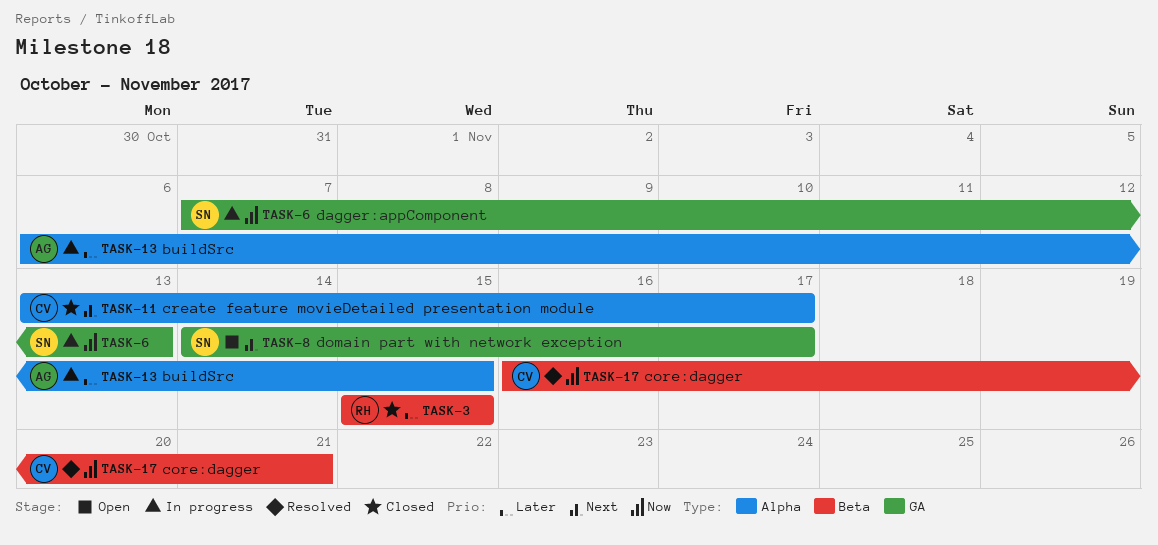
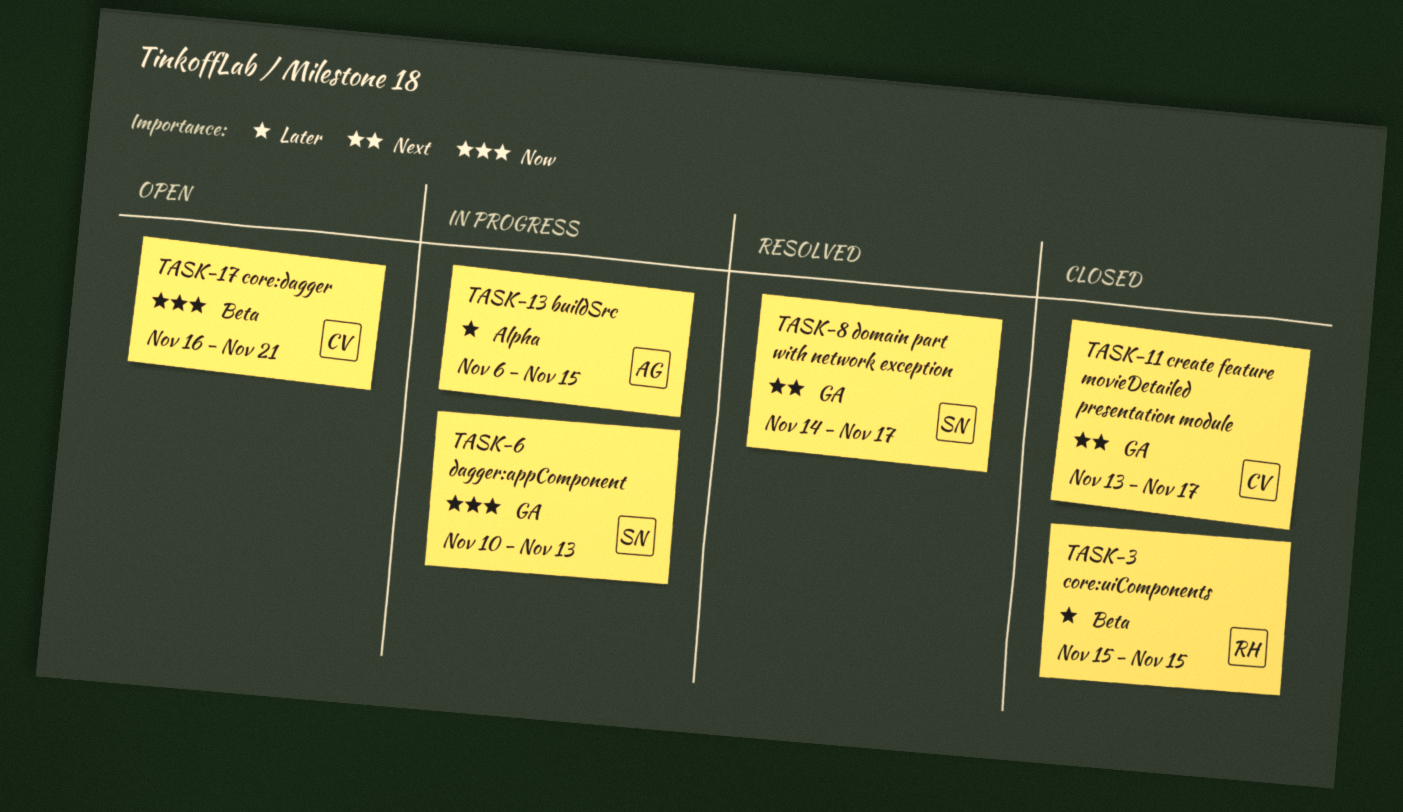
TASK-6, start: Nov 7 -> Nov 10
TASK-8, status: Open -> Resolved
TASK-11, label: Alpha -> GA
TASK-17, status: Resolved -> Open

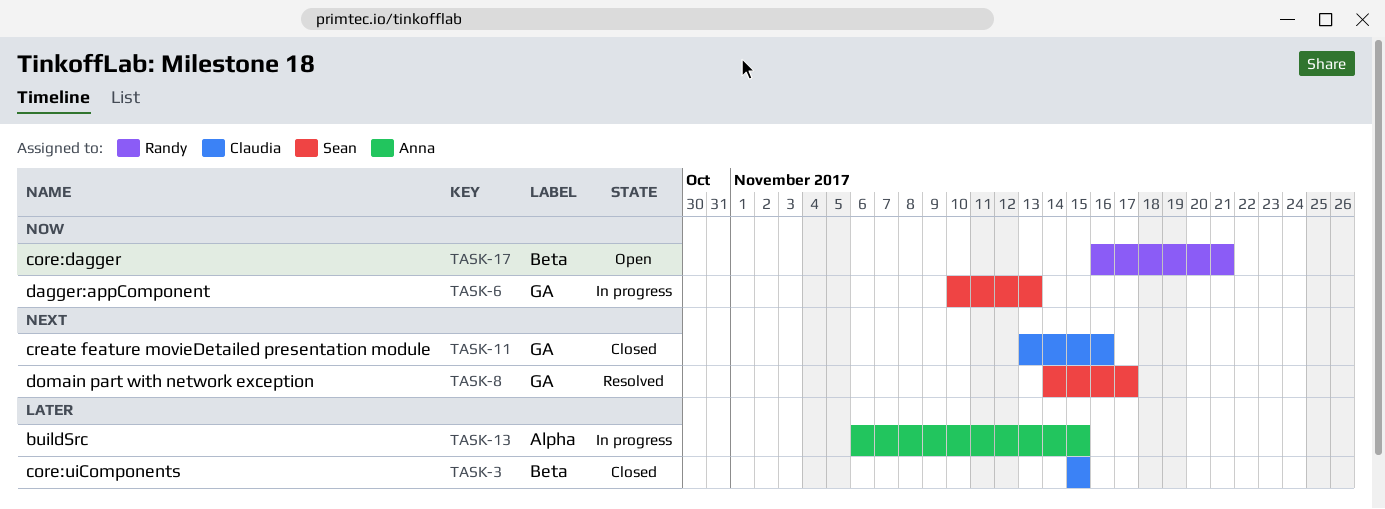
TASK-3, owner: Randy -> Claudia
TASK-11, due: Nov 17 -> Nov 16
TASK-17, owner: Claudia -> Randy

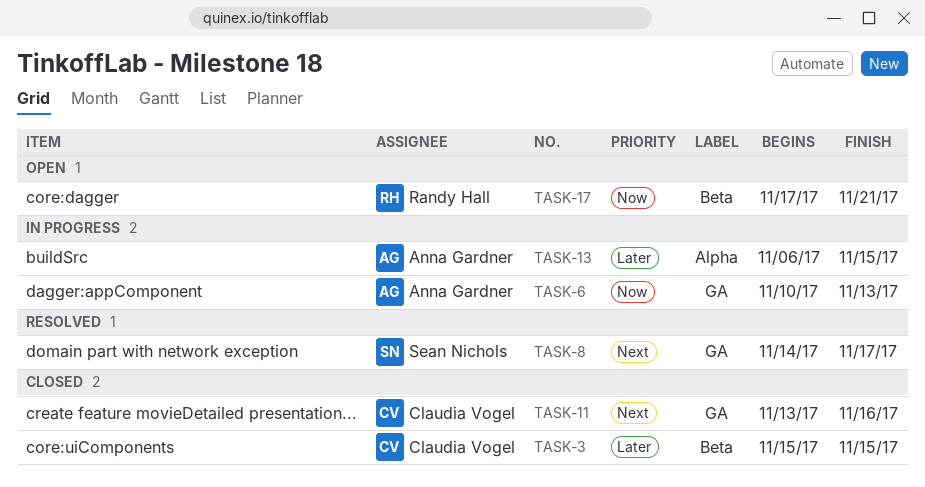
TASK-6, owner: Sean Nichols -> Anna Gardner
TASK-17, start: Nov 16 -> Nov 17

